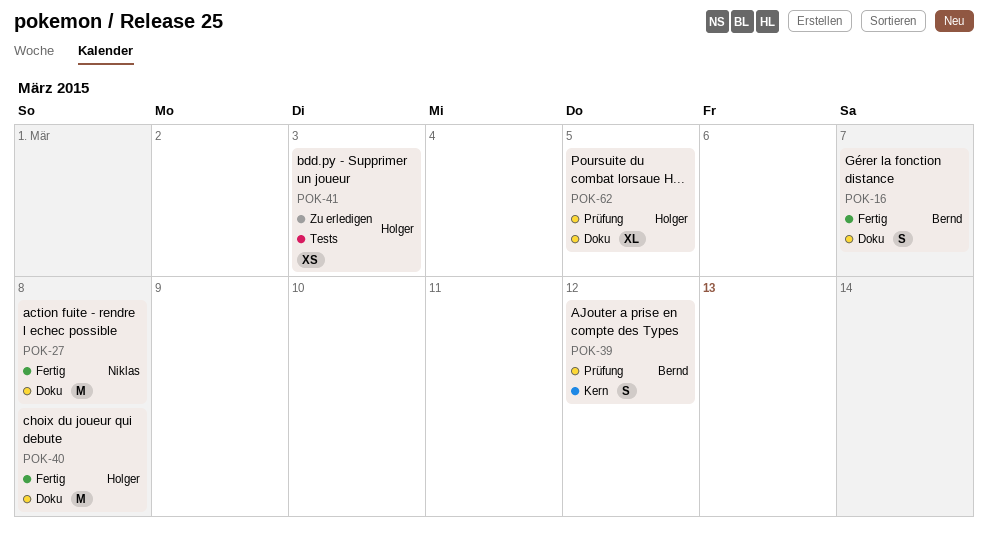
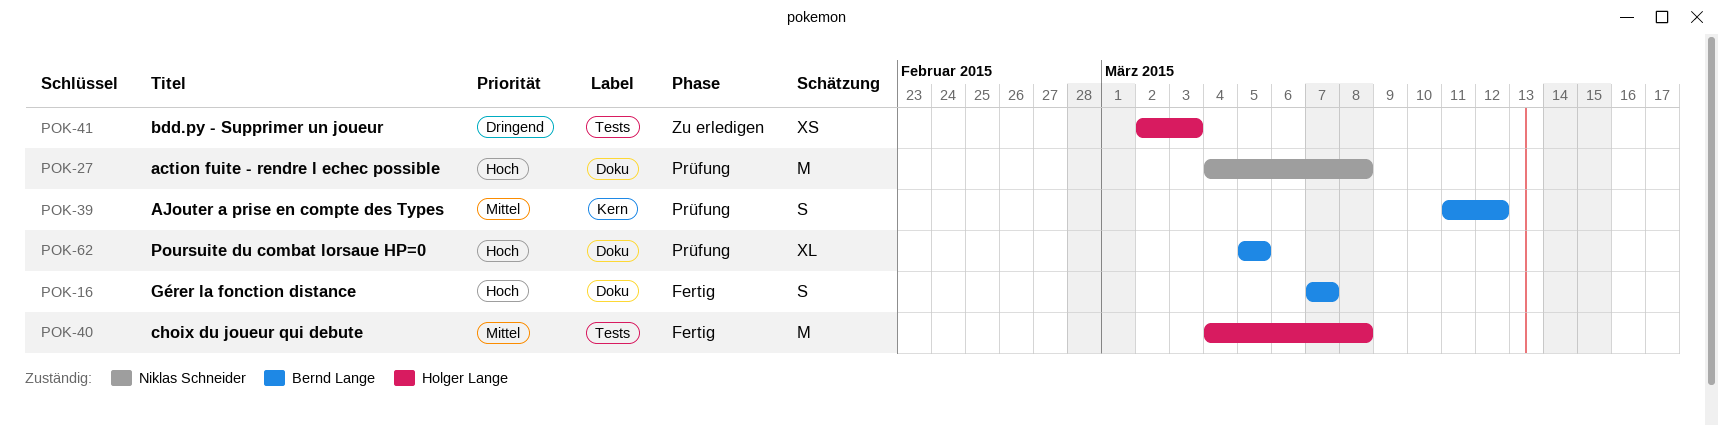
POK-27, status: Fertig -> Prüfung
POK-40, label: Doku -> Tests
POK-62, owner: Holger Lange -> Bernd Lange

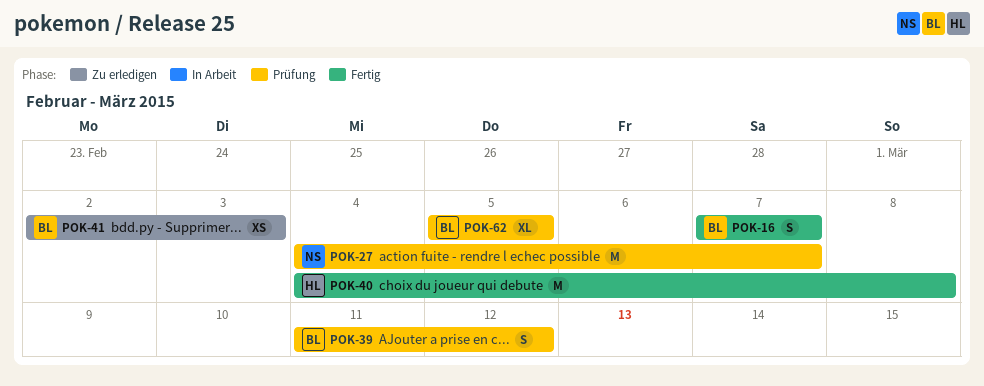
POK-27, due: Mar 8 -> Mar 7
POK-41, owner: Holger Lange -> Bernd Lange

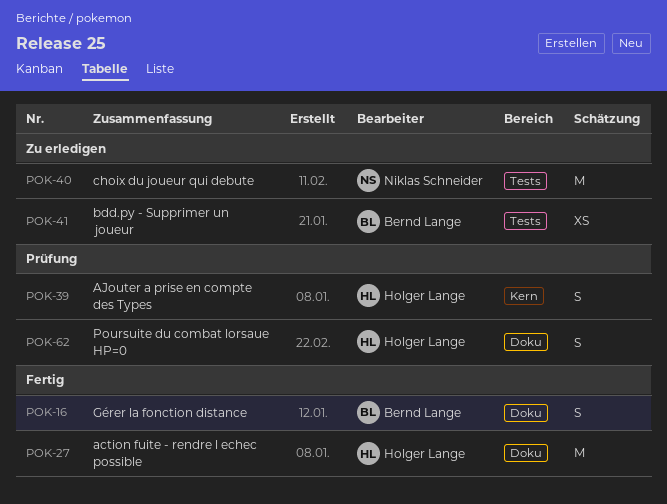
POK-27, status: Prüfung -> Fertig
POK-27, owner: Niklas Schneider -> Holger Lange
POK-39, owner: Bernd Lange -> Holger Lange
POK-40, status: Fertig -> Zu erledigen
POK-40, owner: Holger Lange -> Niklas Schneider
POK-62, owner: Bernd Lange -> Holger Lange
POK-62, estimate: XL -> S

